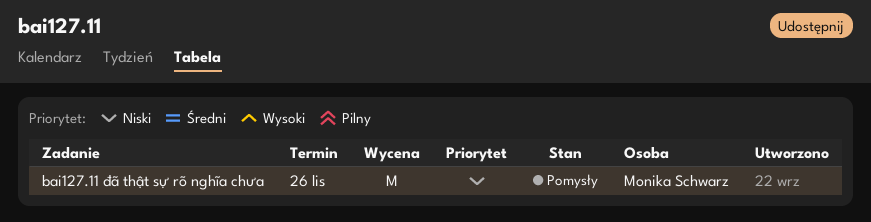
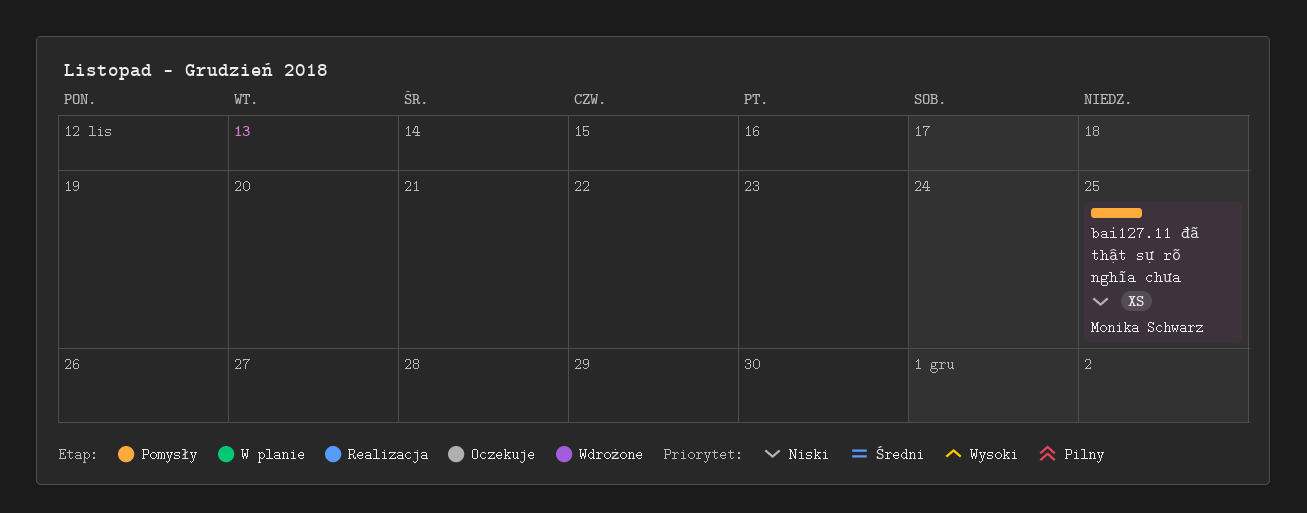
bai127.11 đã thật sự rõ nghĩa chưa, estimate: M -> XS
bai127.11 đã thật sự rõ nghĩa chưa, due: Nov 26 -> Nov 25

